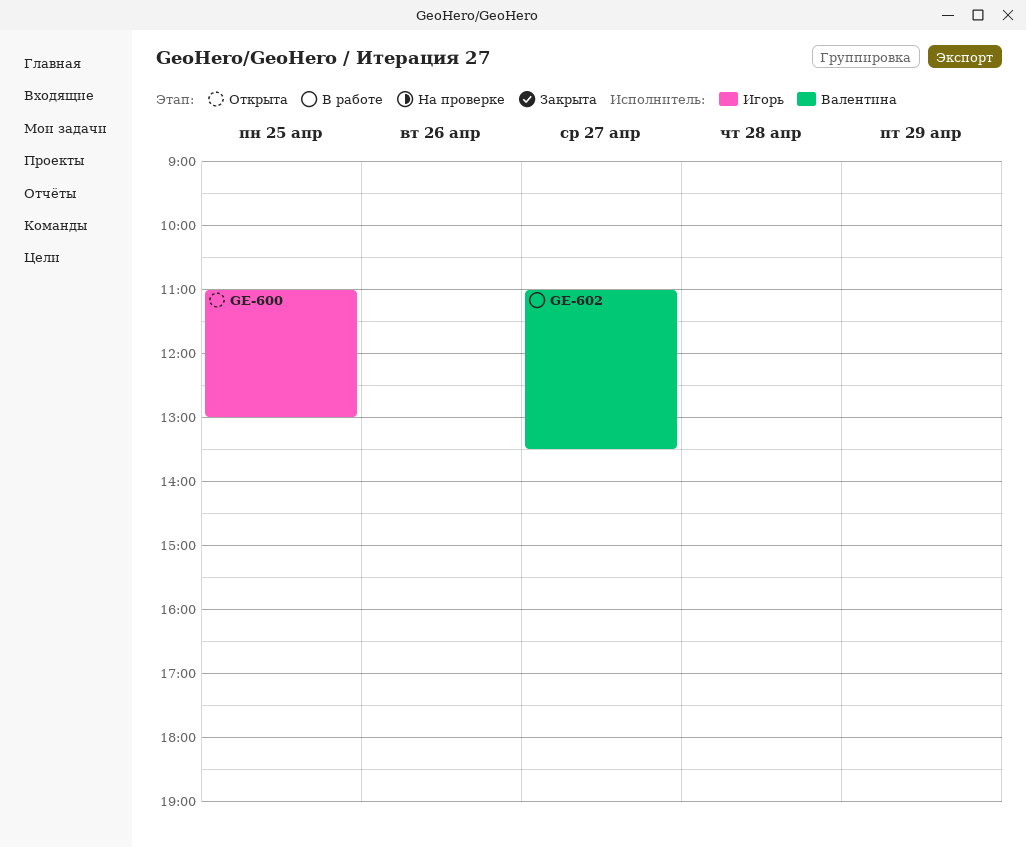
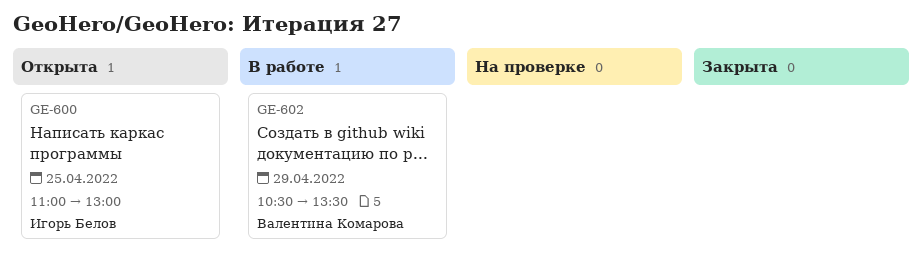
GE-602, day: Apr 27 -> Apr 29
GE-602, begins: 11:00 -> 10:30

